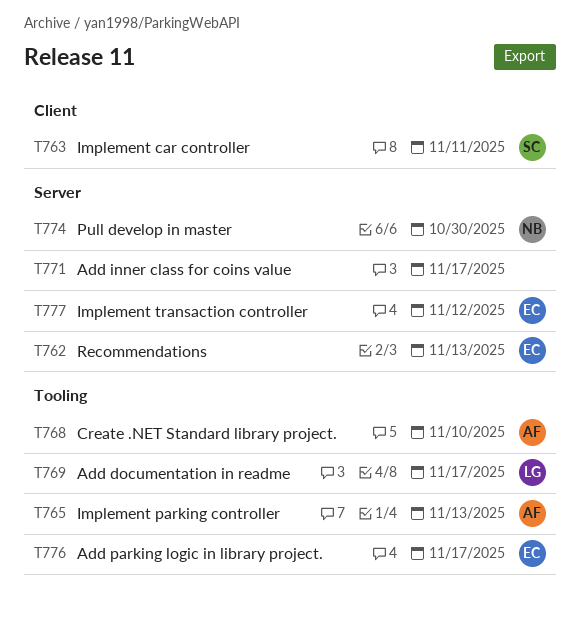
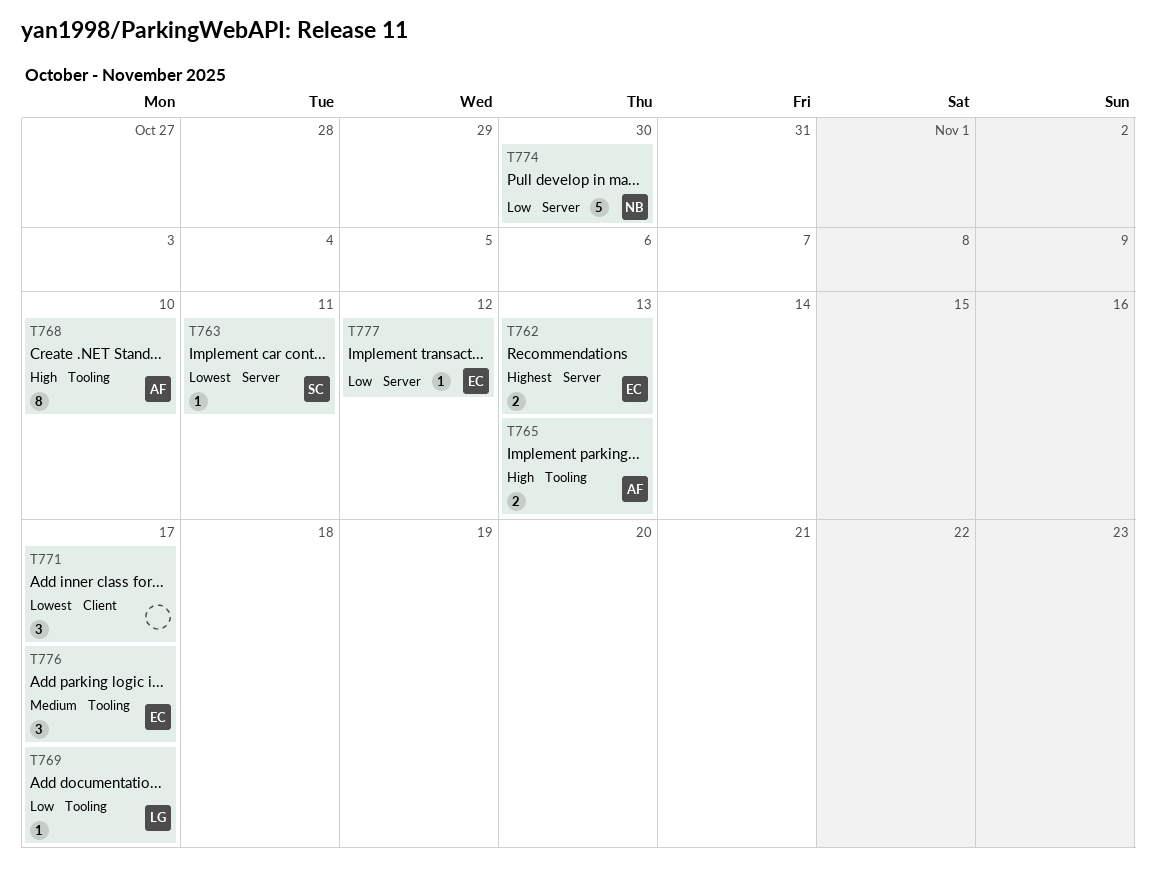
T763, label: Client -> Server
T771, label: Server -> Client

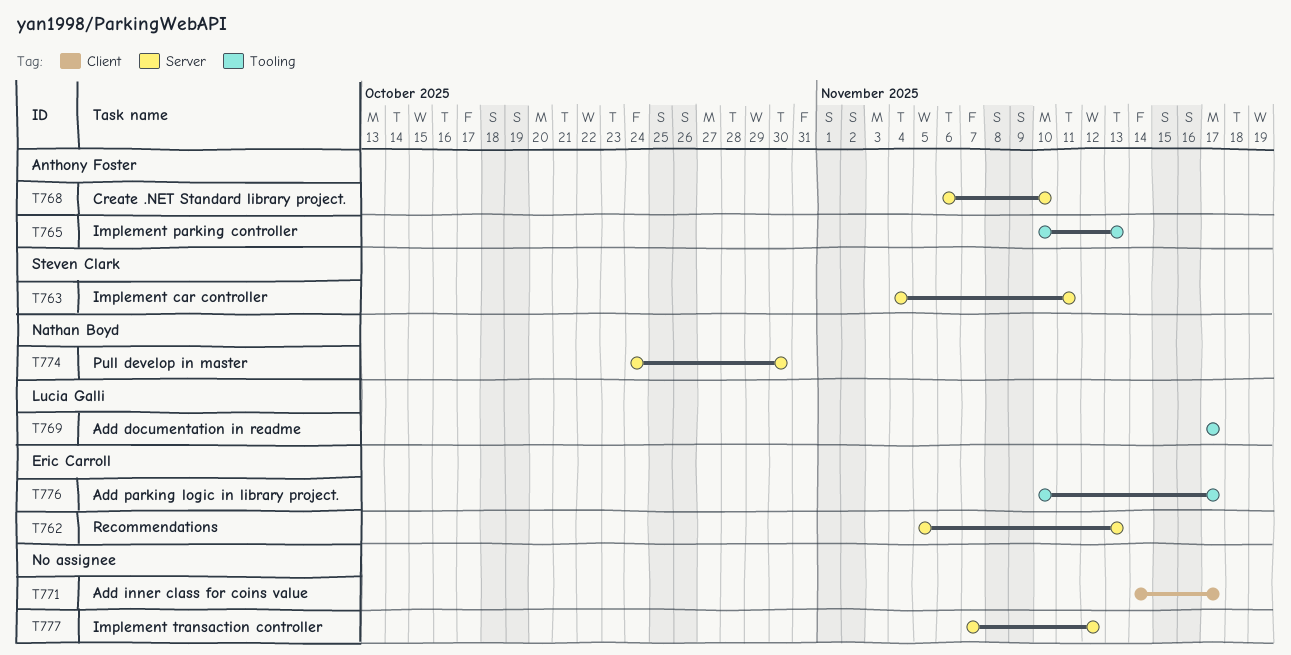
T768, label: Tooling -> Server
T777, owner: Eric Carroll -> none

